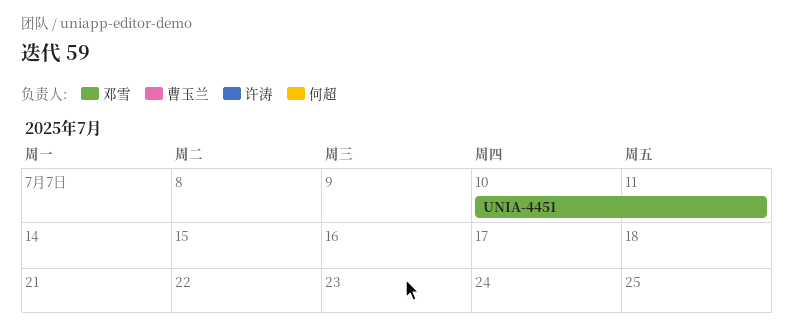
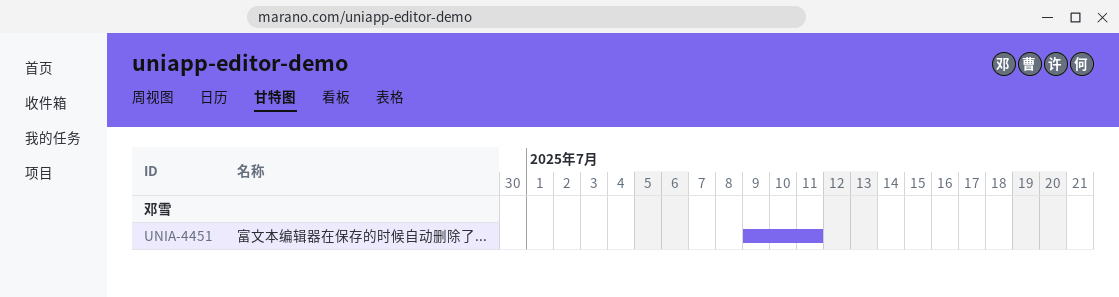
UNIA-4451, start: Jul 10 -> Jul 9

